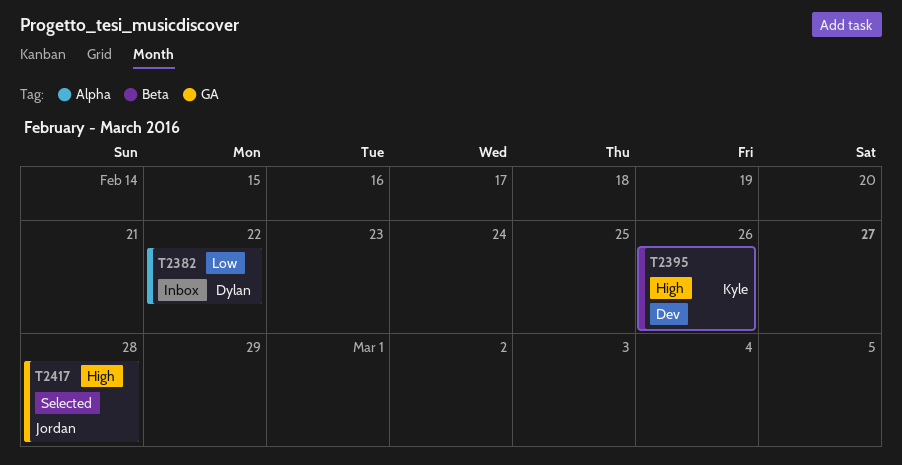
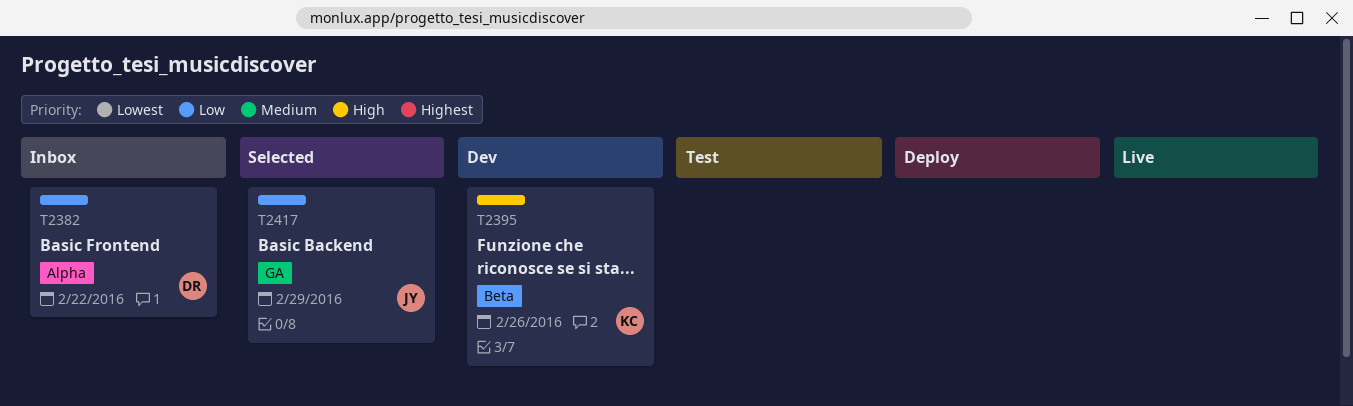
T2417, priority: High -> Low
T2417, due: Feb 28 -> Feb 29

